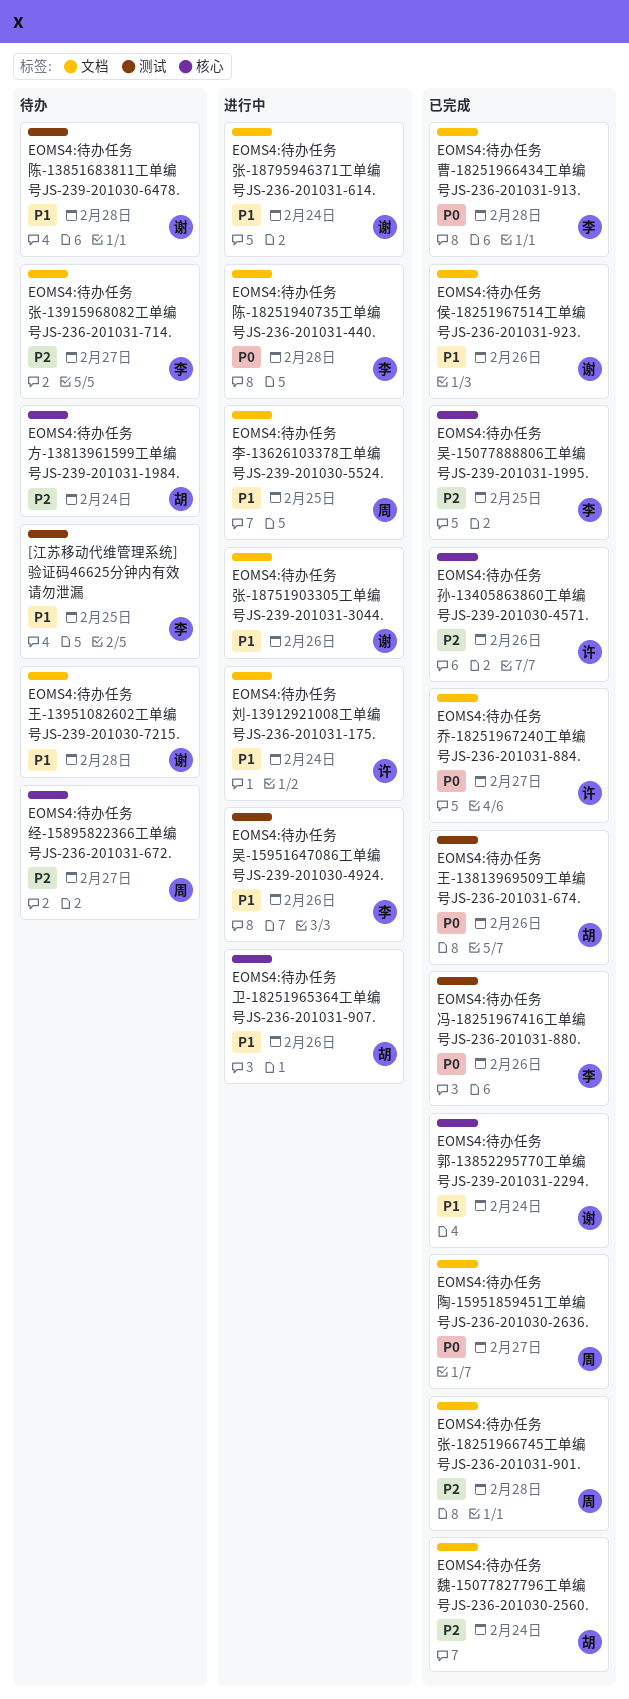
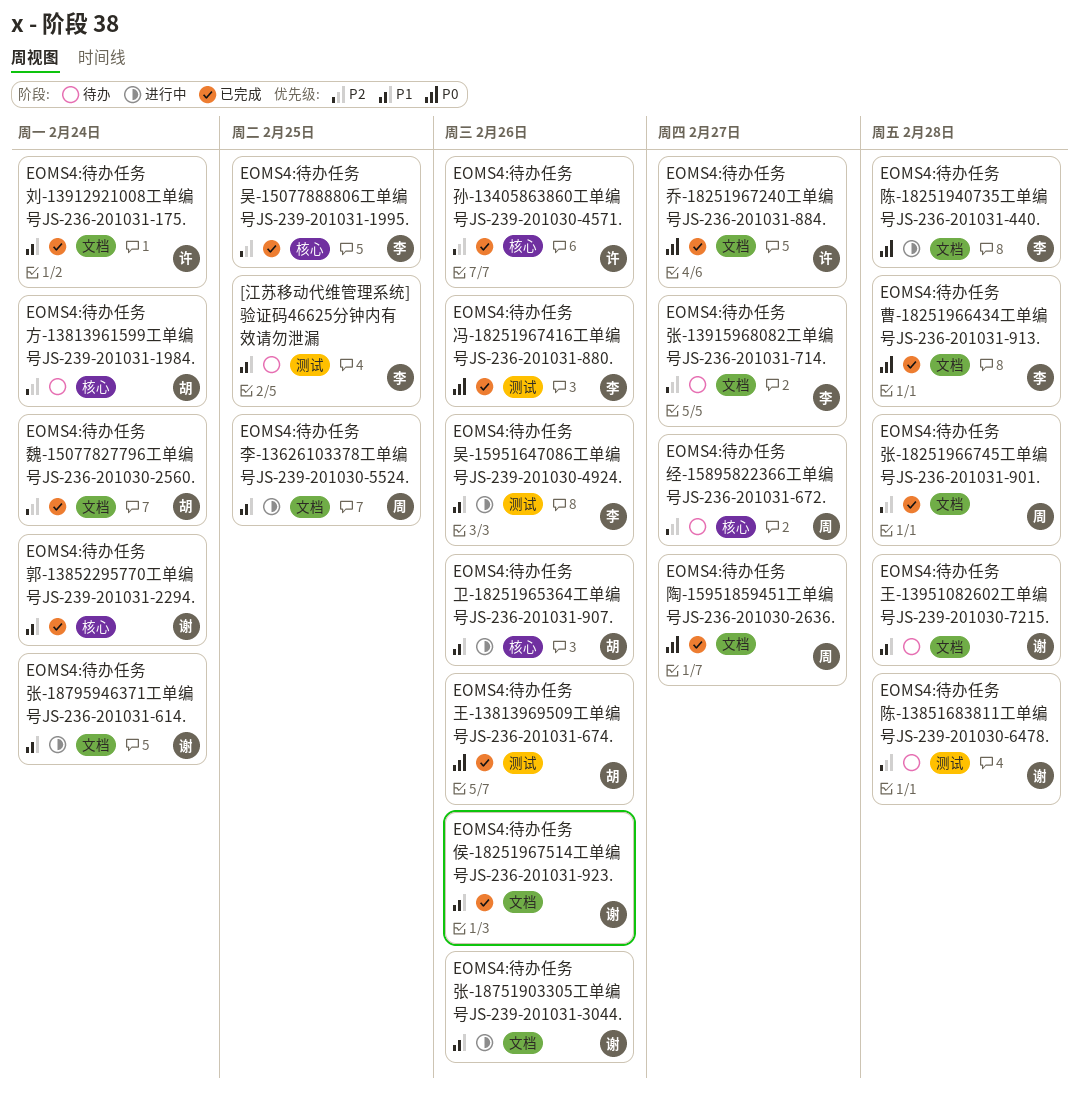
EOMS4:待办任务刘-13912921008工单编号JS-236-201031-175., status: 进行中 -> 已完成
EOMS4:待办任务陈-13851683811工单编号JS-239-201030-6478., priority: P1 -> P2

